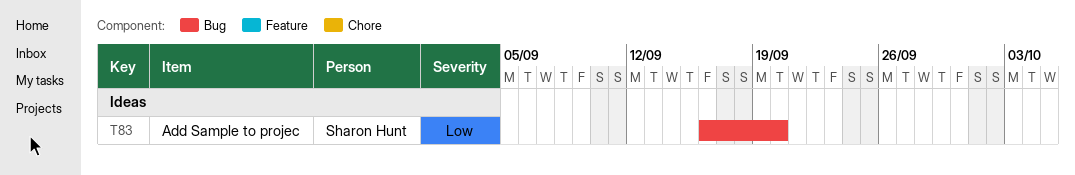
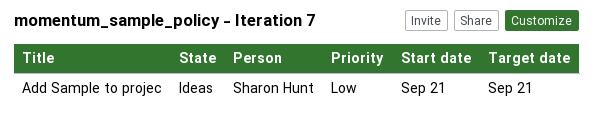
Add Sample to projec, start: Sep 16 -> Sep 21
Add Sample to projec, due: Sep 20 -> Sep 21

